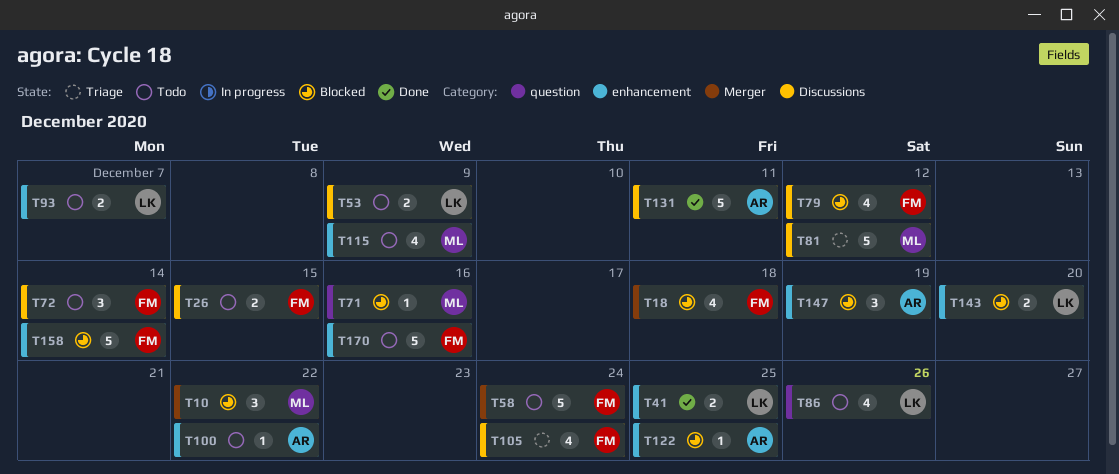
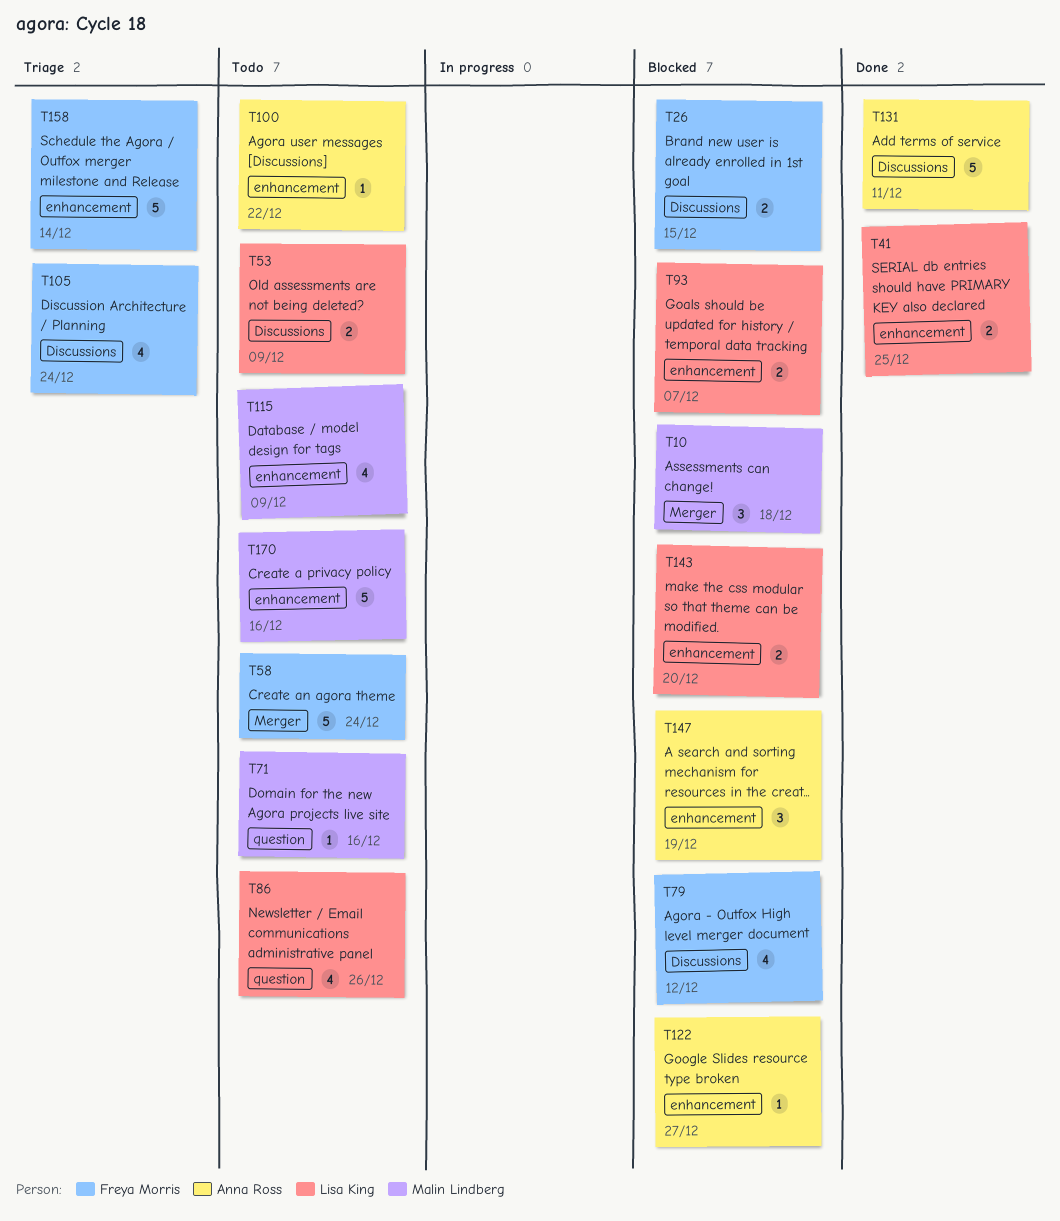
T10, due: Dec 22 -> Dec 18
T18: present -> none
T26, status: Todo -> Blocked
T71, status: Blocked -> Todo
T72: present -> none
T81: present -> none
T93, status: Todo -> Blocked
T122, due: Dec 25 -> Dec 27
T158, status: Blocked -> Triage
T170, owner: Freya Morris -> Malin Lindberg

